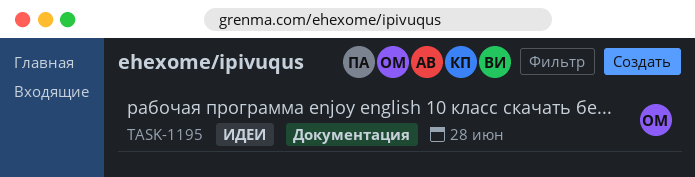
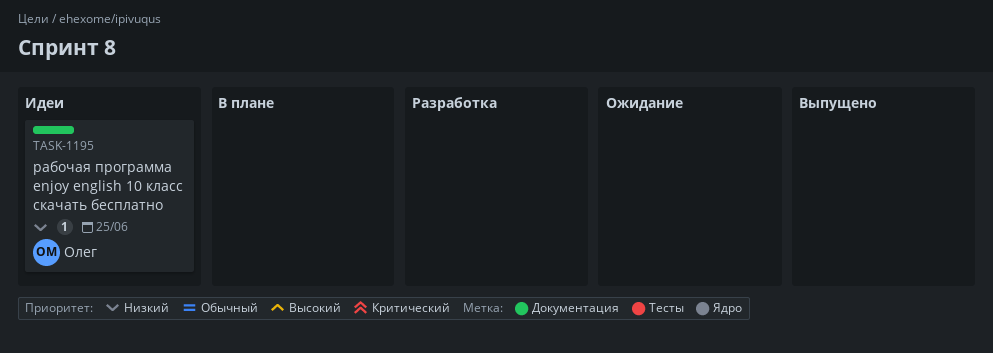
TASK-1195, due: Jun 28 -> Jun 25

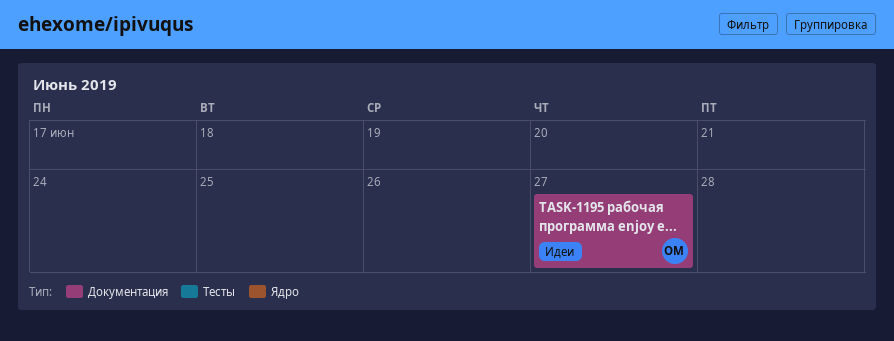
TASK-1195, due: Jun 25 -> Jun 27

